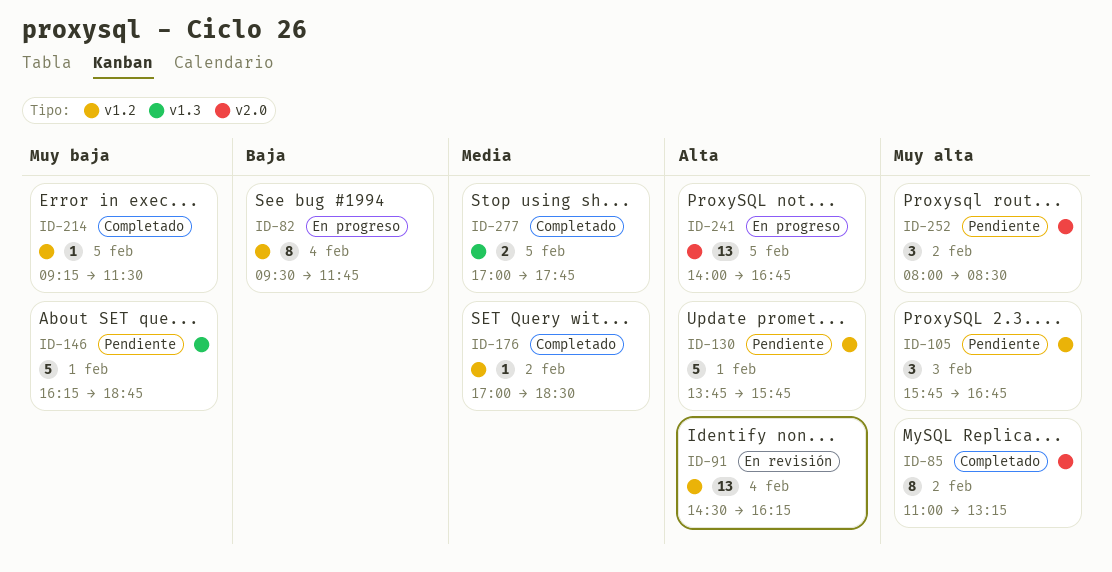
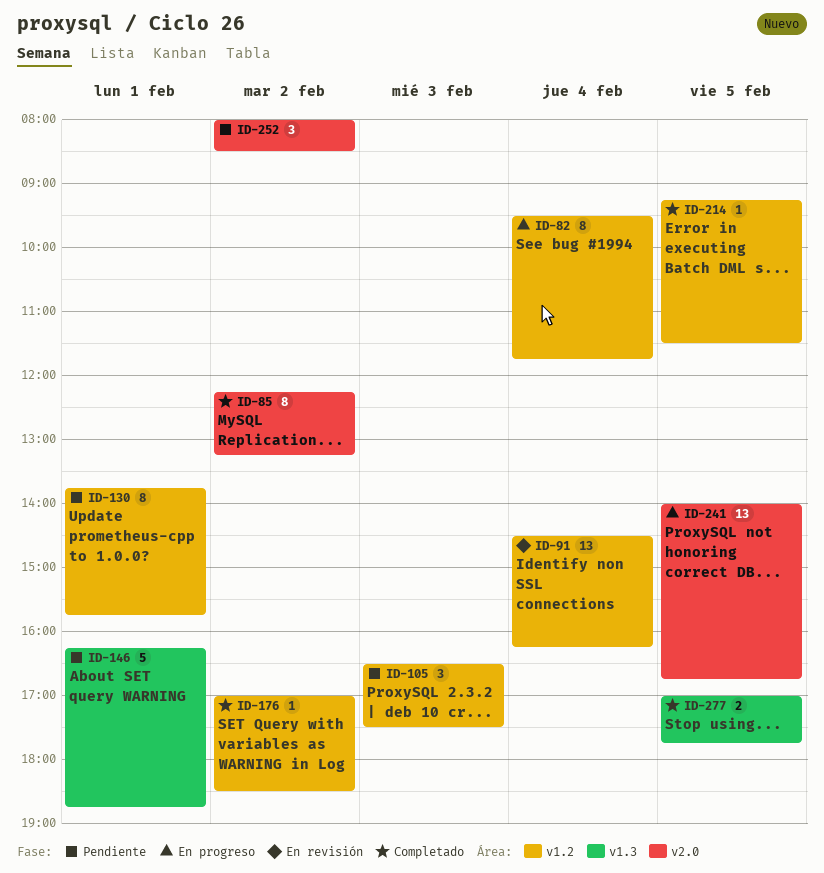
ID-85, begins: 11:00 -> 12:15
ID-105, begins: 15:45 -> 16:30
ID-105, ends: 16:45 -> 17:30
ID-130, estimate: 5 -> 8

